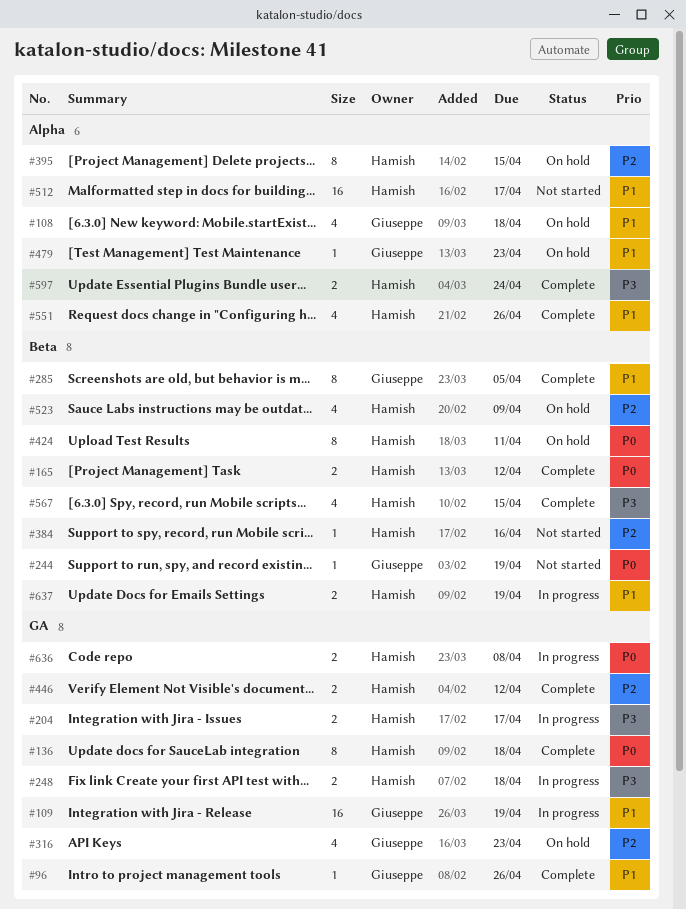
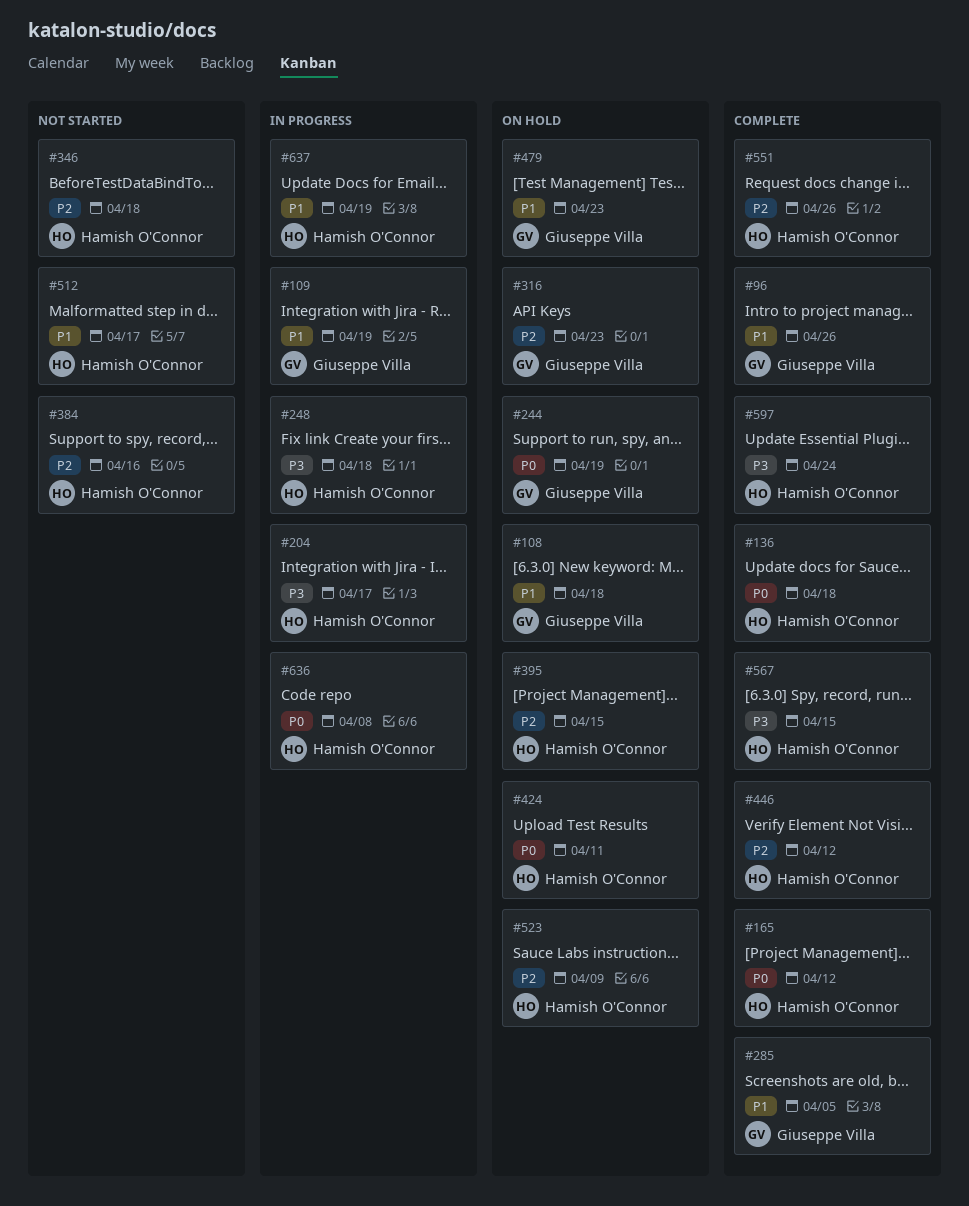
#244, status: Not started -> On hold
#346: none -> present
#551, priority: P1 -> P2

